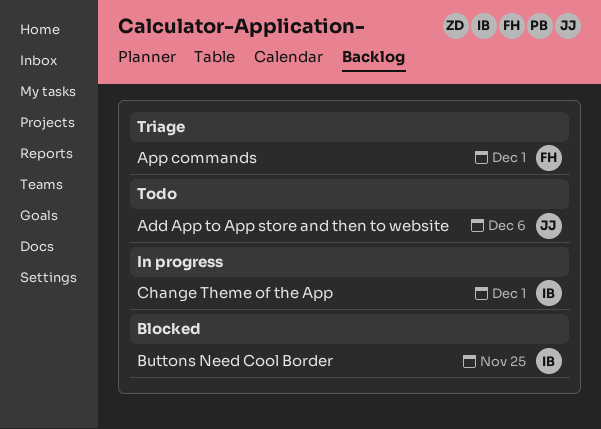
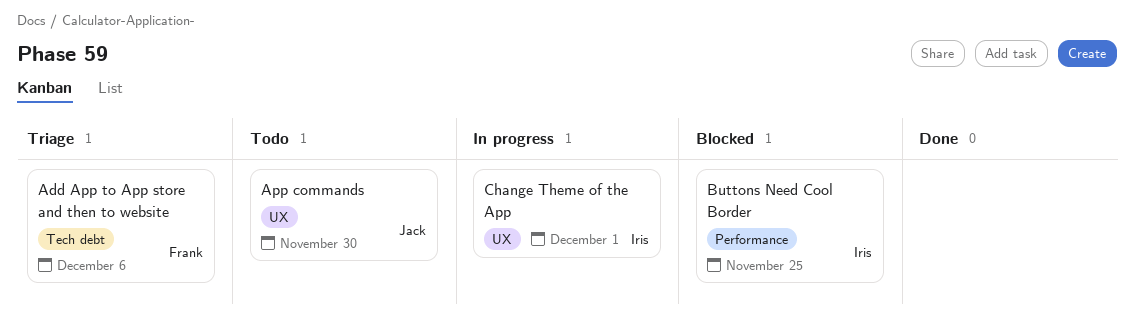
Add App to App store and then to website, status: Todo -> Triage
Add App to App store and then to website, owner: Jack -> Frank
App commands, status: Triage -> Todo
App commands, owner: Frank -> Jack
App commands, due: Dec 1 -> Nov 30

